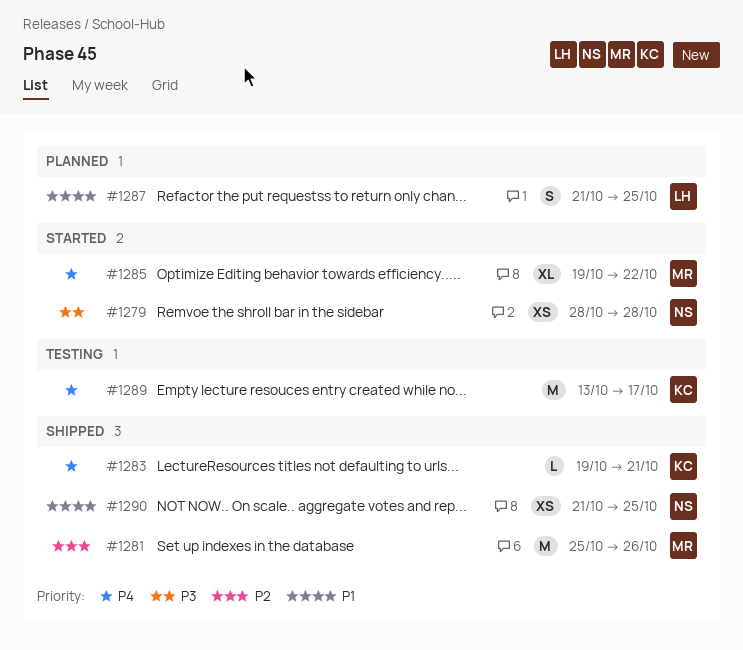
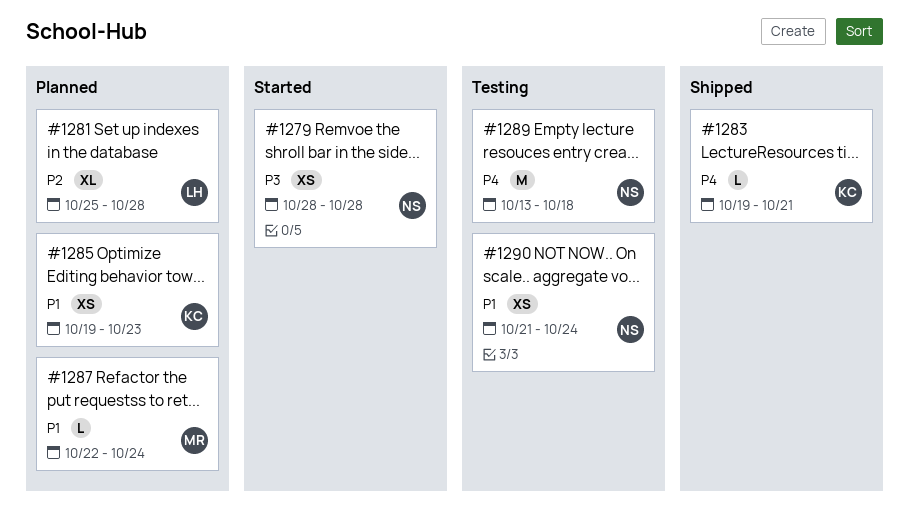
#1281, status: Shipped -> Planned
#1281, owner: MR -> LH
#1281, estimate: M -> XL
#1281, due: Oct 26 -> Oct 28
#1285, status: Started -> Planned
#1285, owner: MR -> KC
#1285, priority: P4 -> P1
#1285, estimate: XL -> XS
#1285, due: Oct 22 -> Oct 23
#1287, owner: LH -> MR
#1287, estimate: S -> L
#1287, start: Oct 21 -> Oct 22
#1287, due: Oct 25 -> Oct 24
#1289, owner: KC -> NS
#1289, due: Oct 17 -> Oct 18
#1290, status: Shipped -> Testing
#1290, due: Oct 25 -> Oct 24

